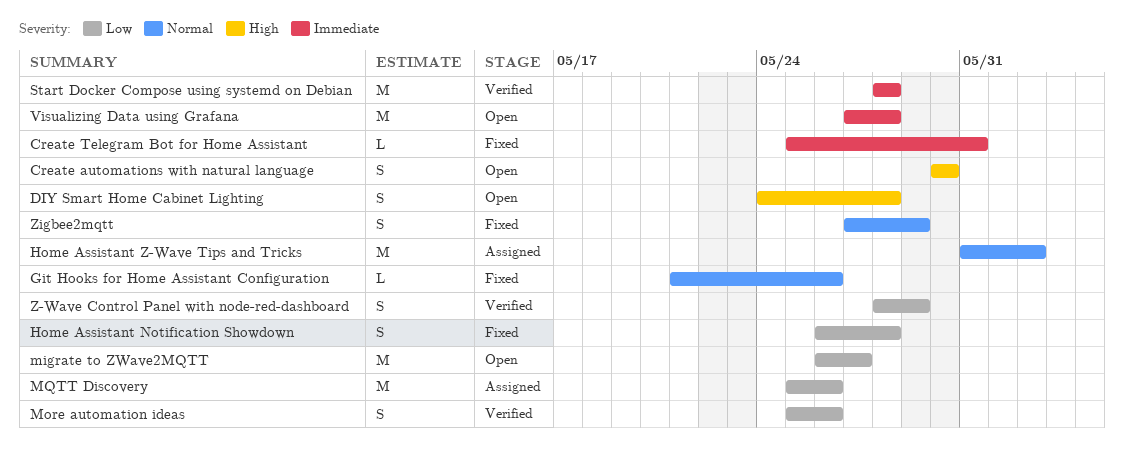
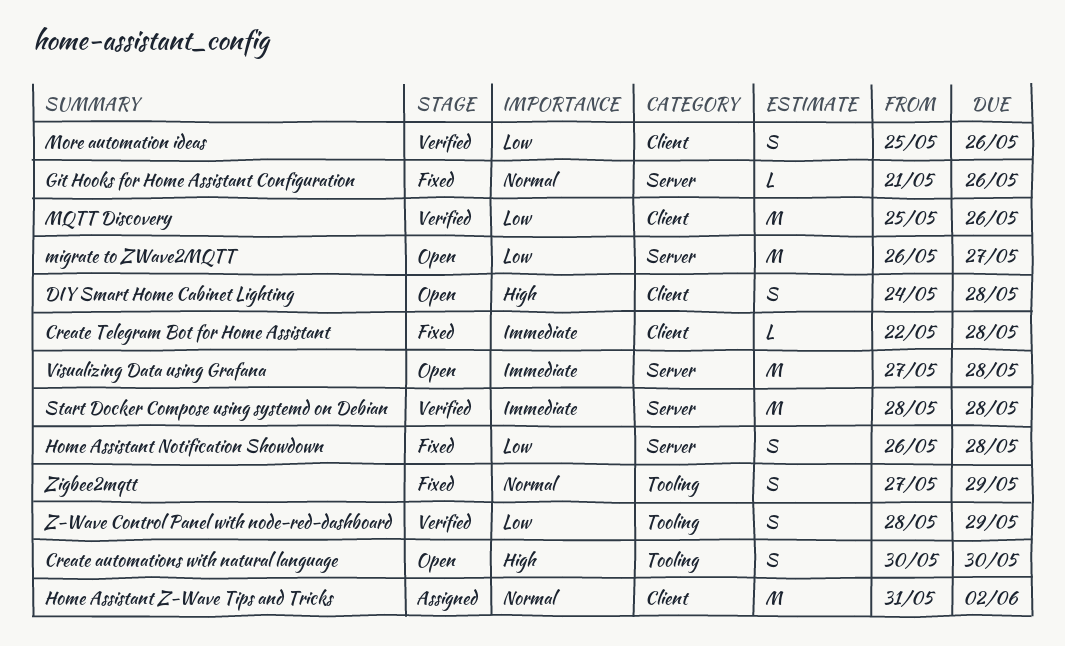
Create Telegram Bot for Home Assistant, start: May 25 -> May 22
Create Telegram Bot for Home Assistant, due: May 31 -> May 28
MQTT Discovery, status: Assigned -> Verified

